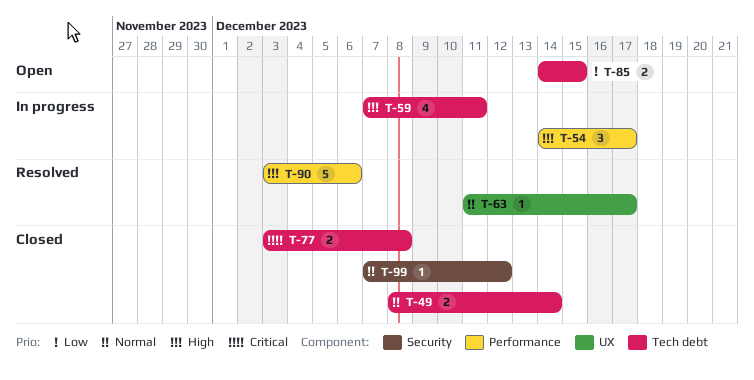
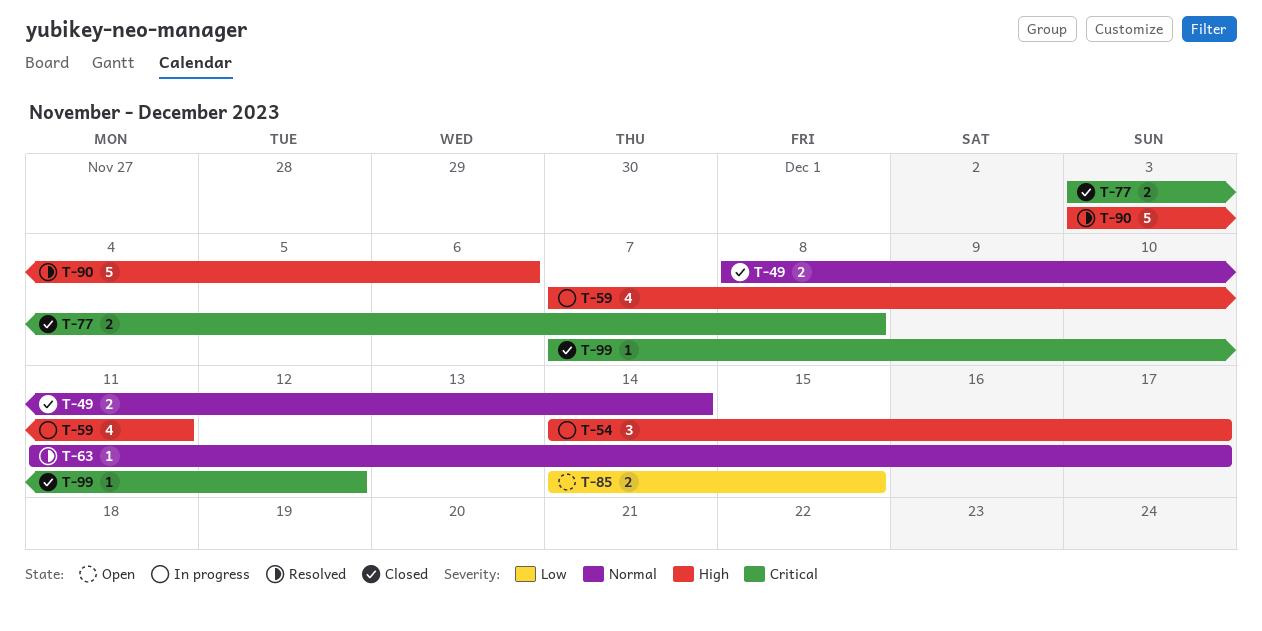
T-99, priority: Normal -> Critical

